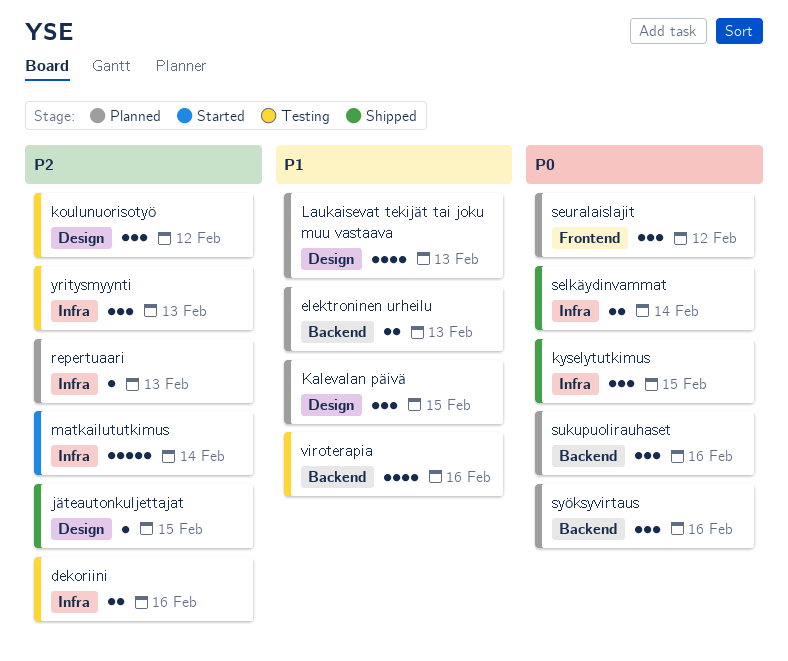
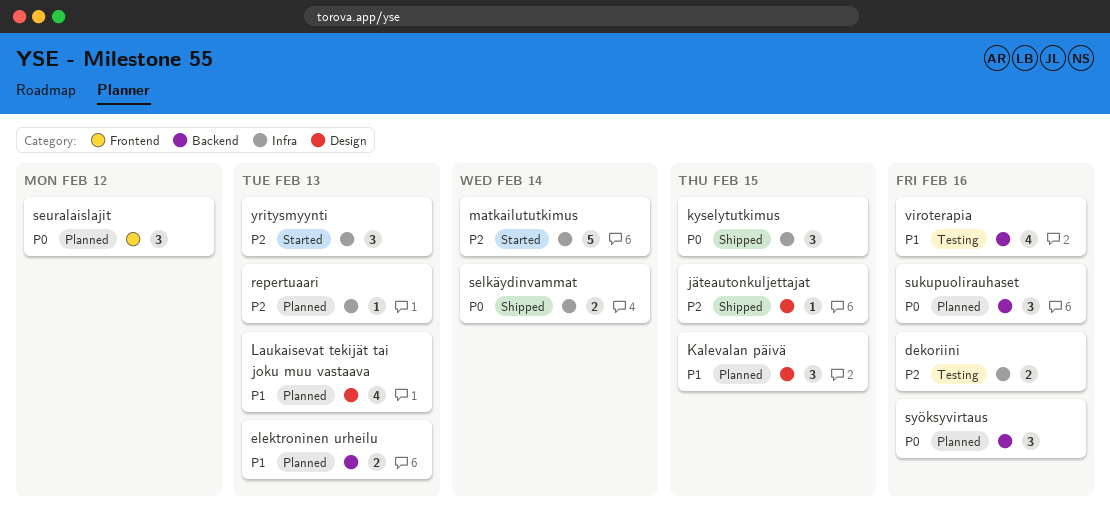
koulunuorisotyö: present -> none
yritysmyynti, status: Testing -> Started

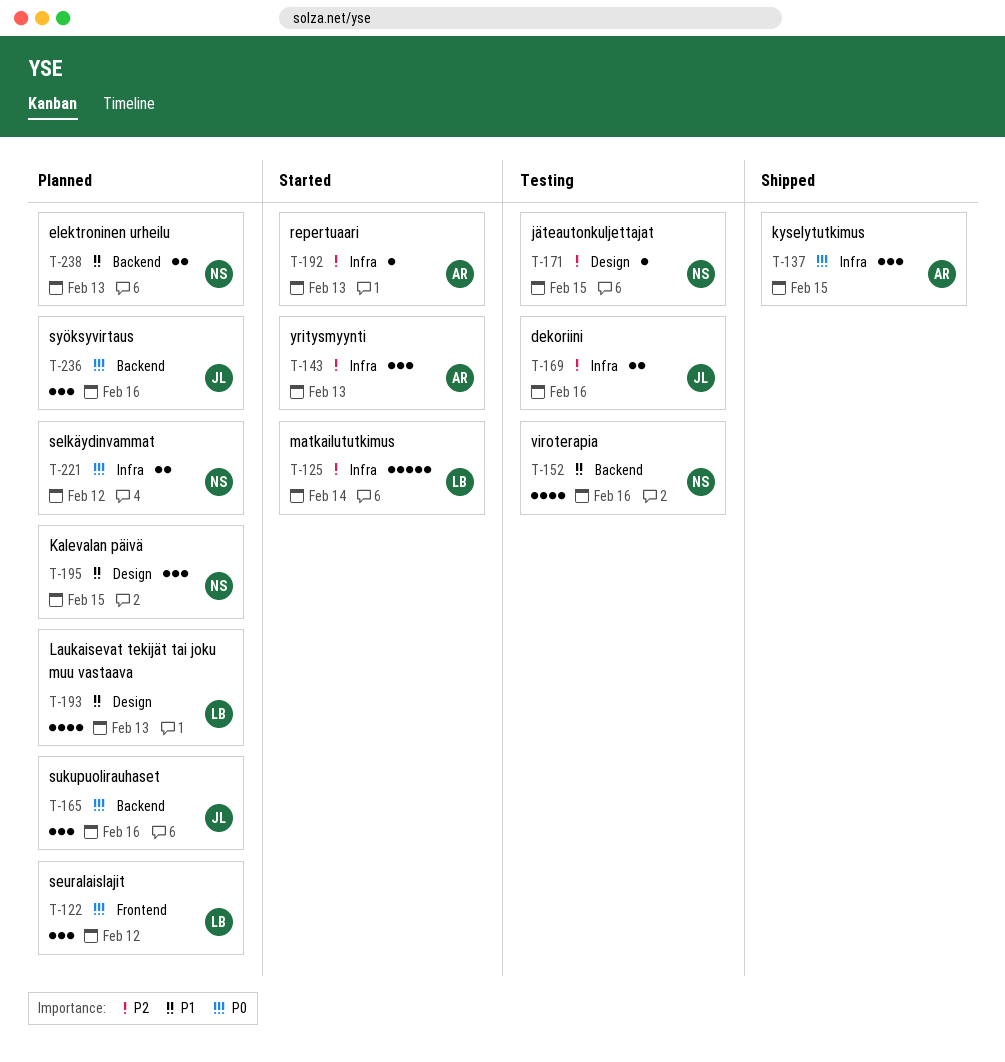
jäteautonkuljettajat, status: Shipped -> Testing
repertuaari, status: Planned -> Started
selkäydinvammat, status: Shipped -> Planned
selkäydinvammat, due: Feb 14 -> Feb 12

